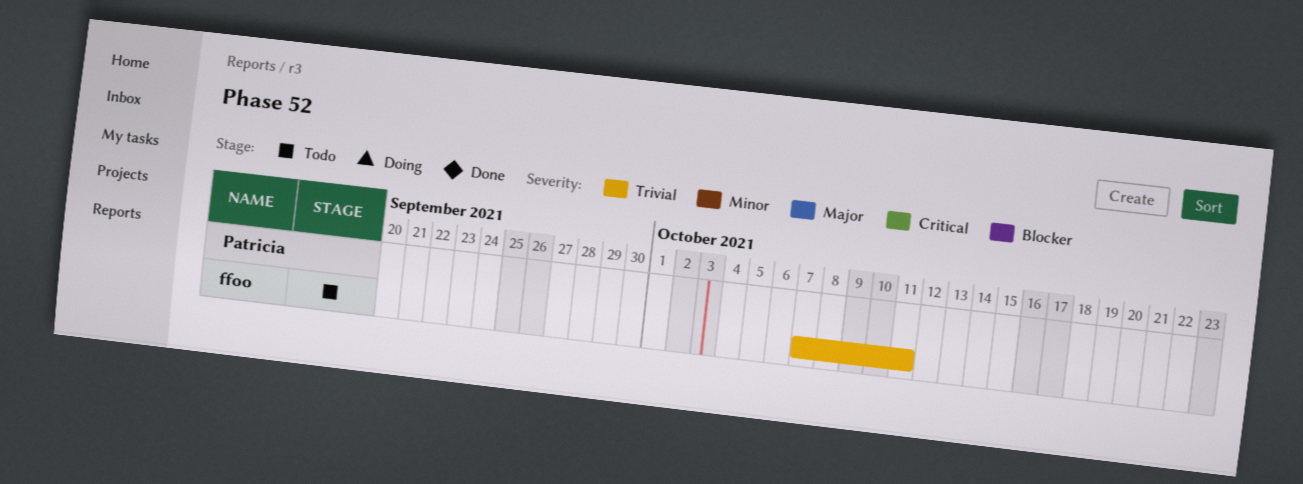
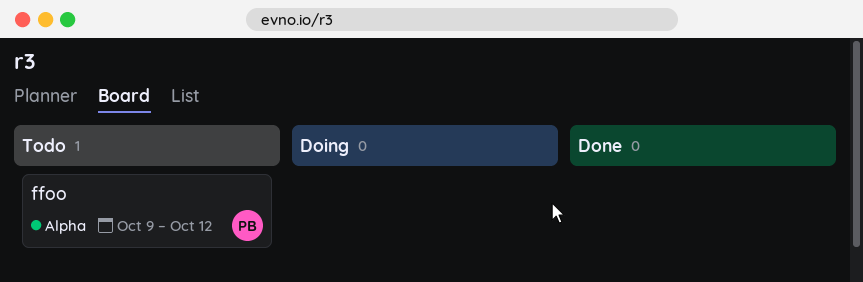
ffoo, start: Oct 7 -> Oct 9
ffoo, due: Oct 11 -> Oct 12

